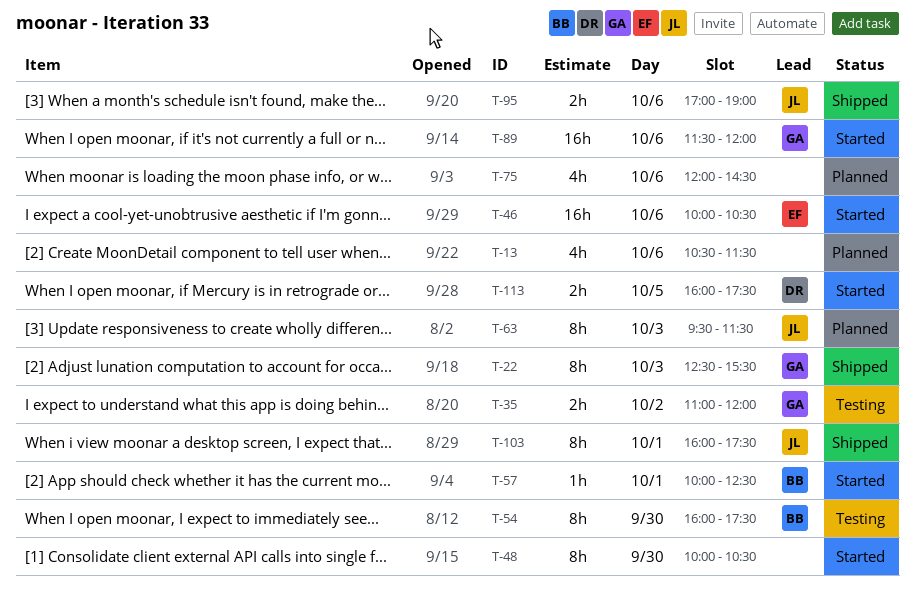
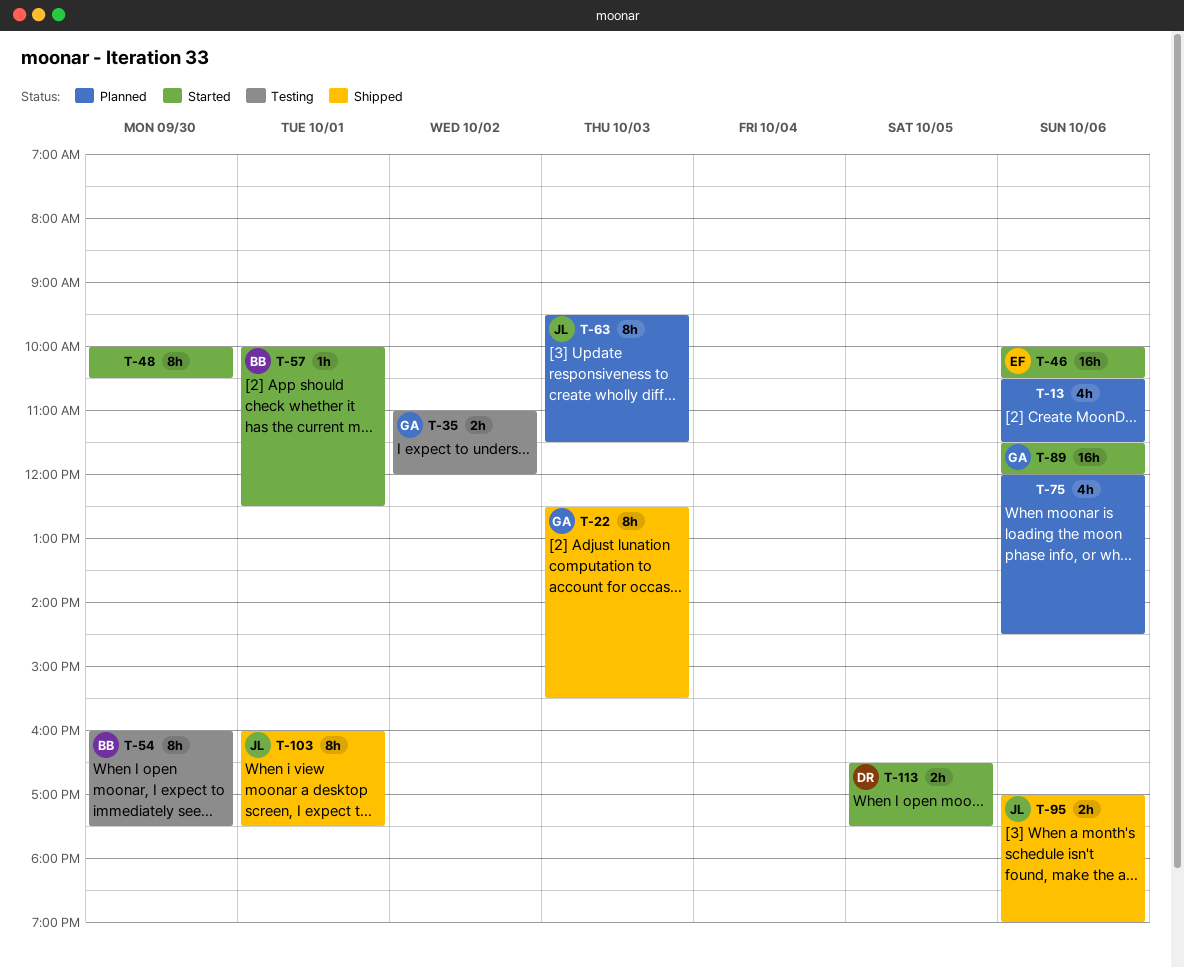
T-113, begins: 16:00 -> 16:30

